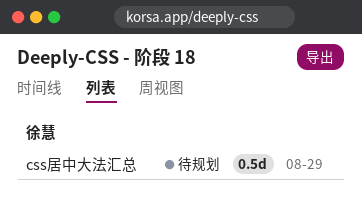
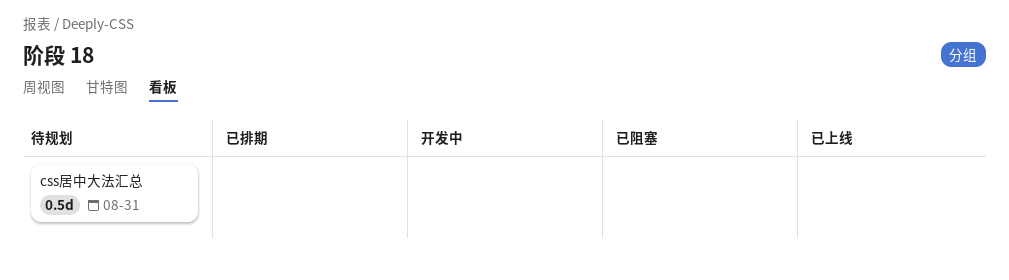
css居中大法汇总, due: Aug 29 -> Aug 31

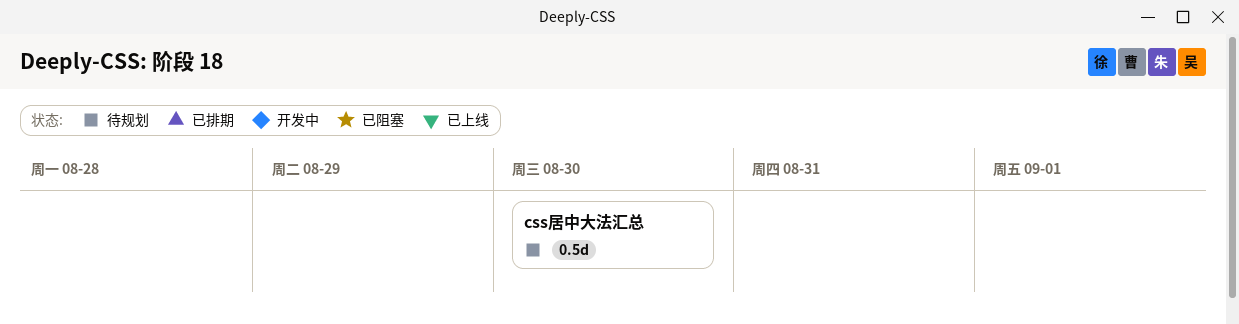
css居中大法汇总, due: Aug 31 -> Aug 30

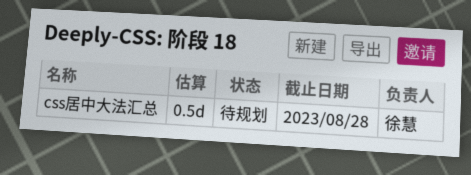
css居中大法汇总, due: Aug 30 -> Aug 28

